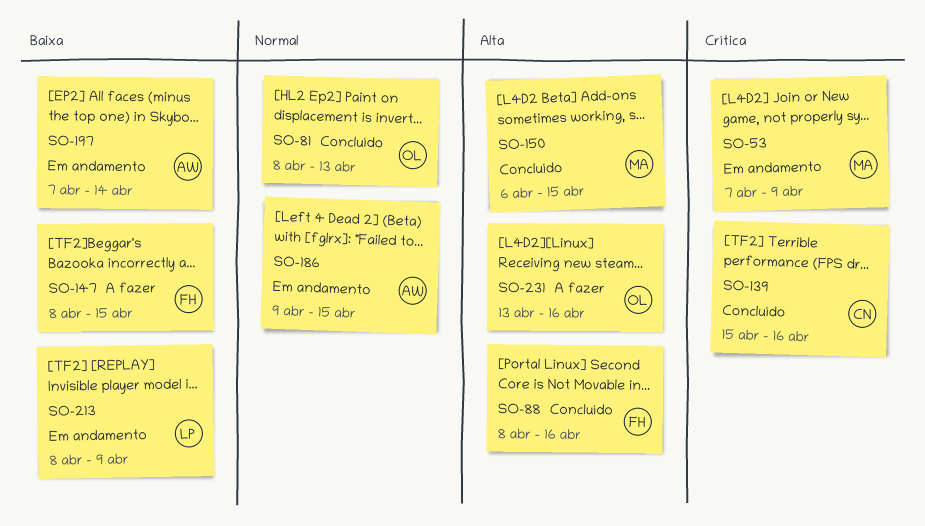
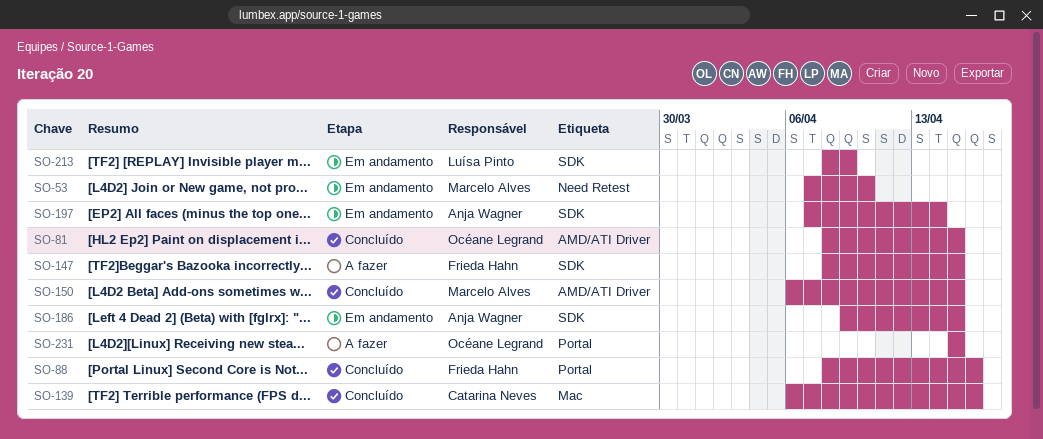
SO-53, due: Apr 9 -> Apr 10
SO-81, due: Apr 13 -> Apr 15
SO-139, start: Apr 15 -> Apr 6
SO-231, start: Apr 13 -> Apr 15
SO-231, due: Apr 16 -> Apr 15

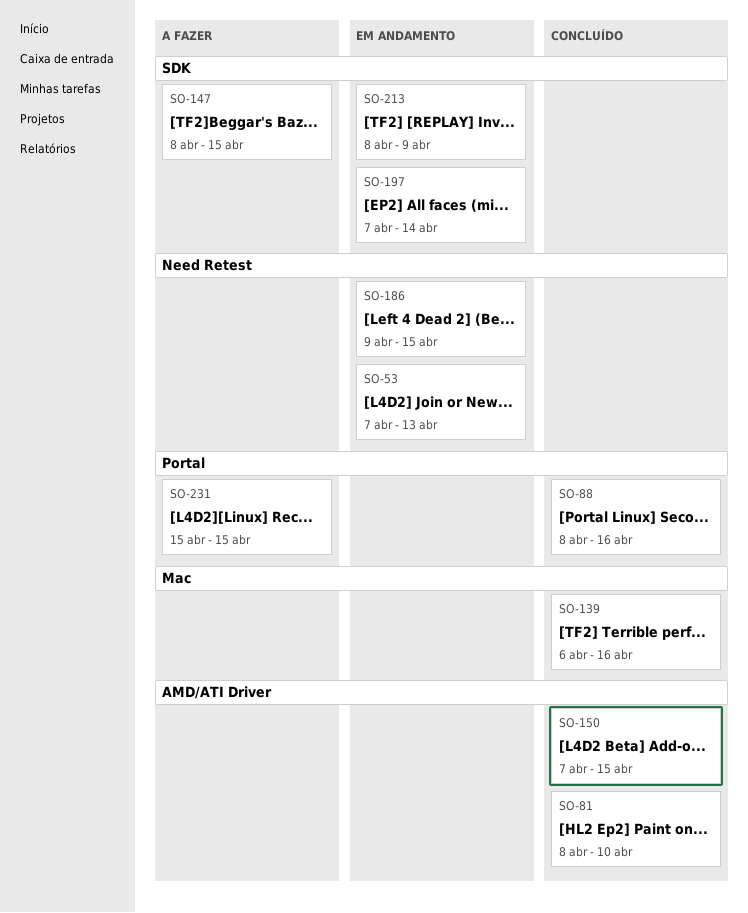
SO-53, due: Apr 10 -> Apr 13
SO-81, due: Apr 15 -> Apr 10
SO-150, start: Apr 6 -> Apr 7
SO-186, label: SDK -> Need Retest

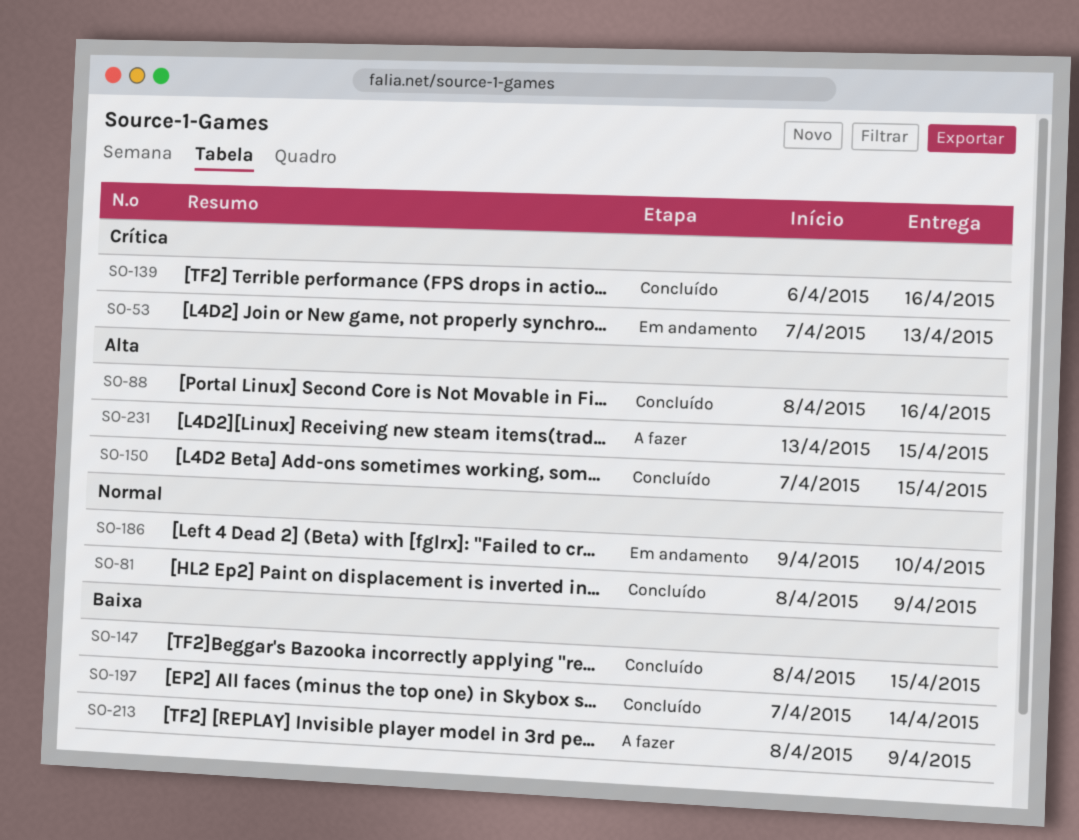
SO-81, due: Apr 10 -> Apr 9
SO-147, status: A fazer -> Concluído
SO-186, due: Apr 15 -> Apr 10
SO-197, status: Em andamento -> Concluído
SO-213, status: Em andamento -> A fazer
SO-231, start: Apr 15 -> Apr 13

